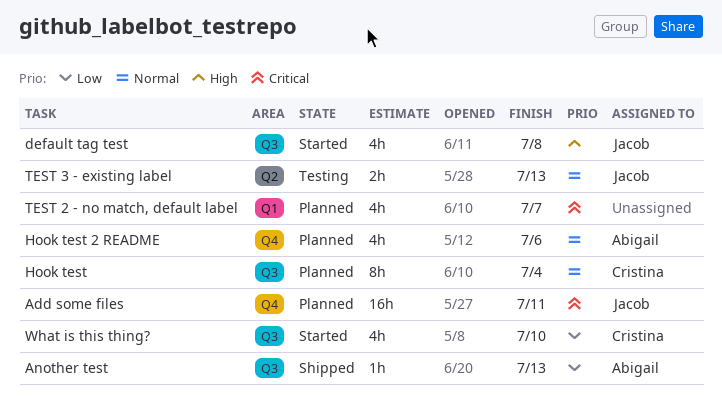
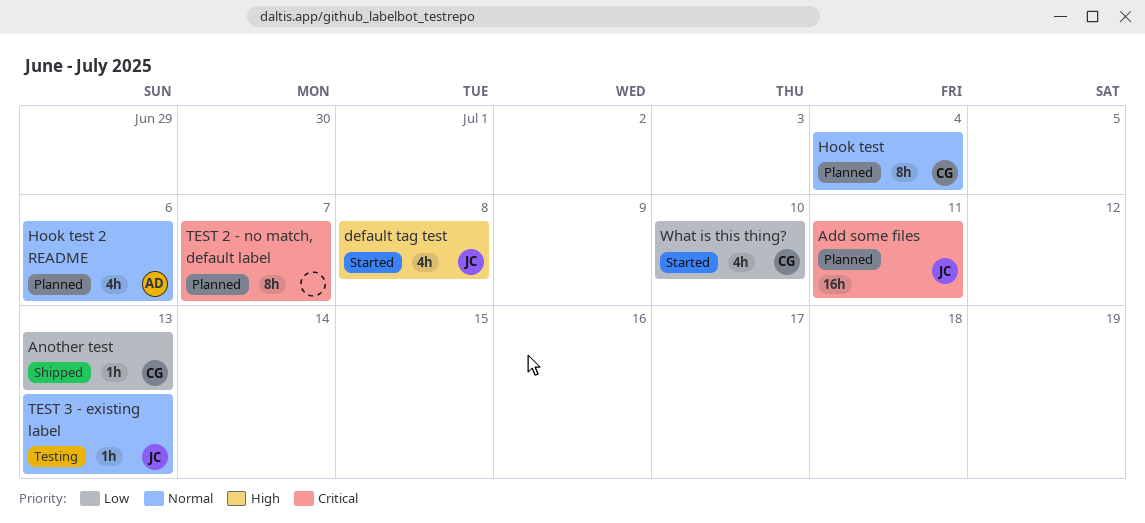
Another test, owner: Abigail -> Cristina
TEST 2 - no match, default label, estimate: 4h -> 8h
TEST 3 - existing label, estimate: 2h -> 1h

